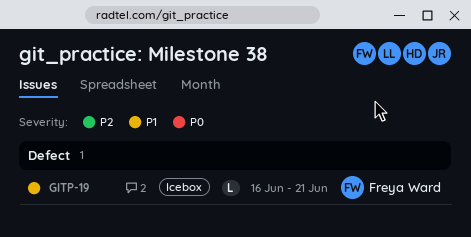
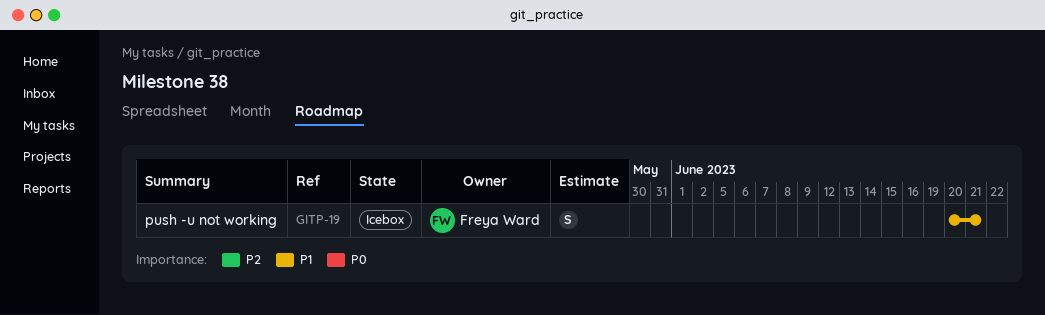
GITP-19, estimate: L -> S
GITP-19, start: Jun 16 -> Jun 20

